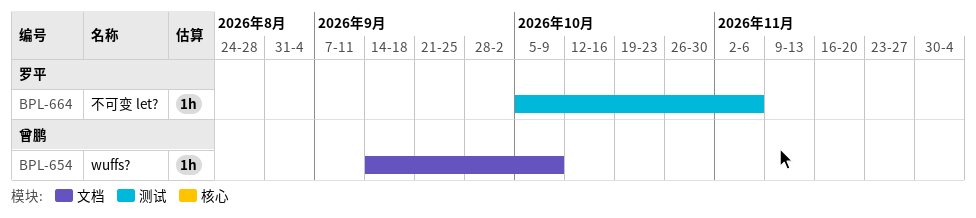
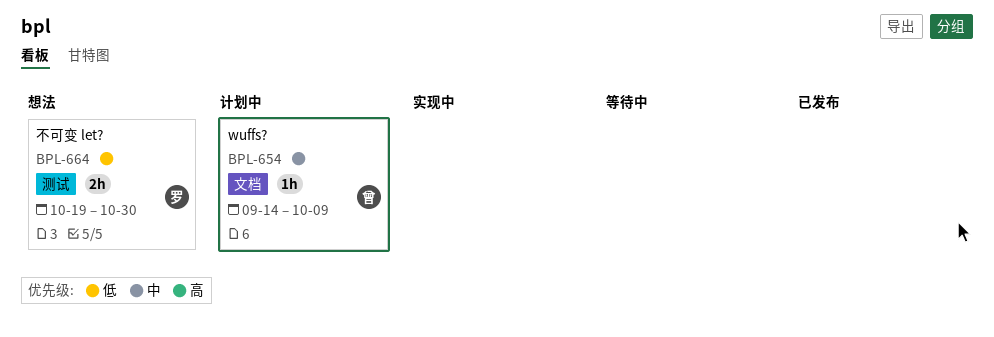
BPL-664, estimate: 1h -> 2h
BPL-664, start: Oct 5 -> Oct 19
BPL-664, due: Nov 6 -> Oct 30

